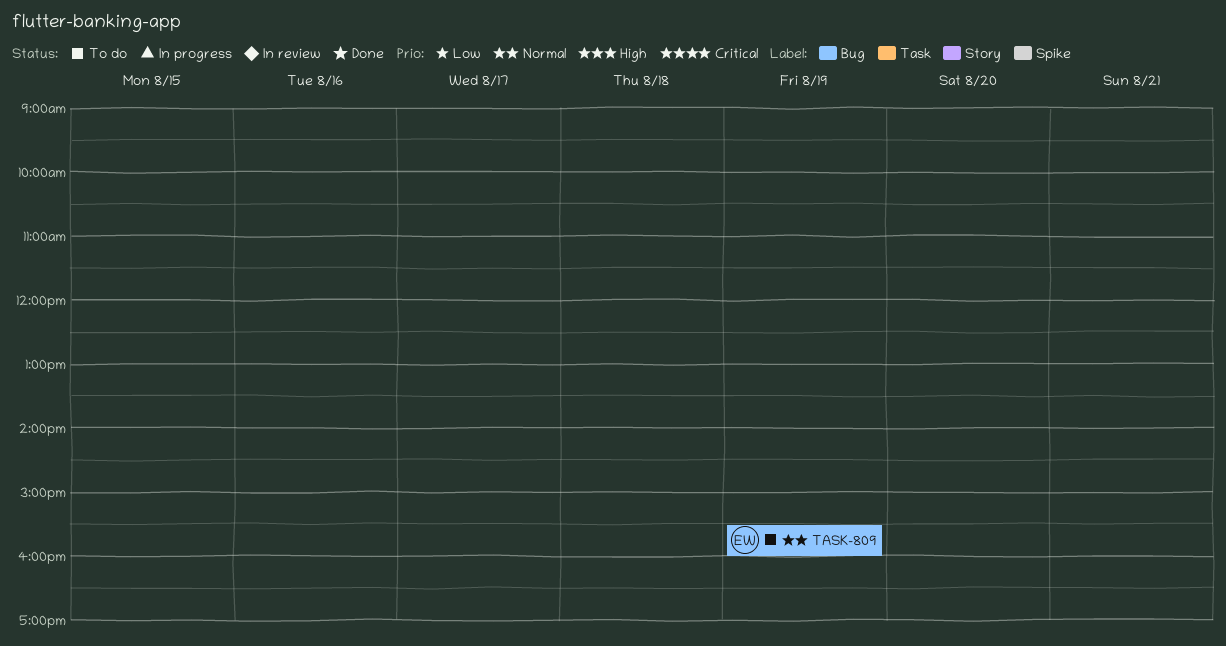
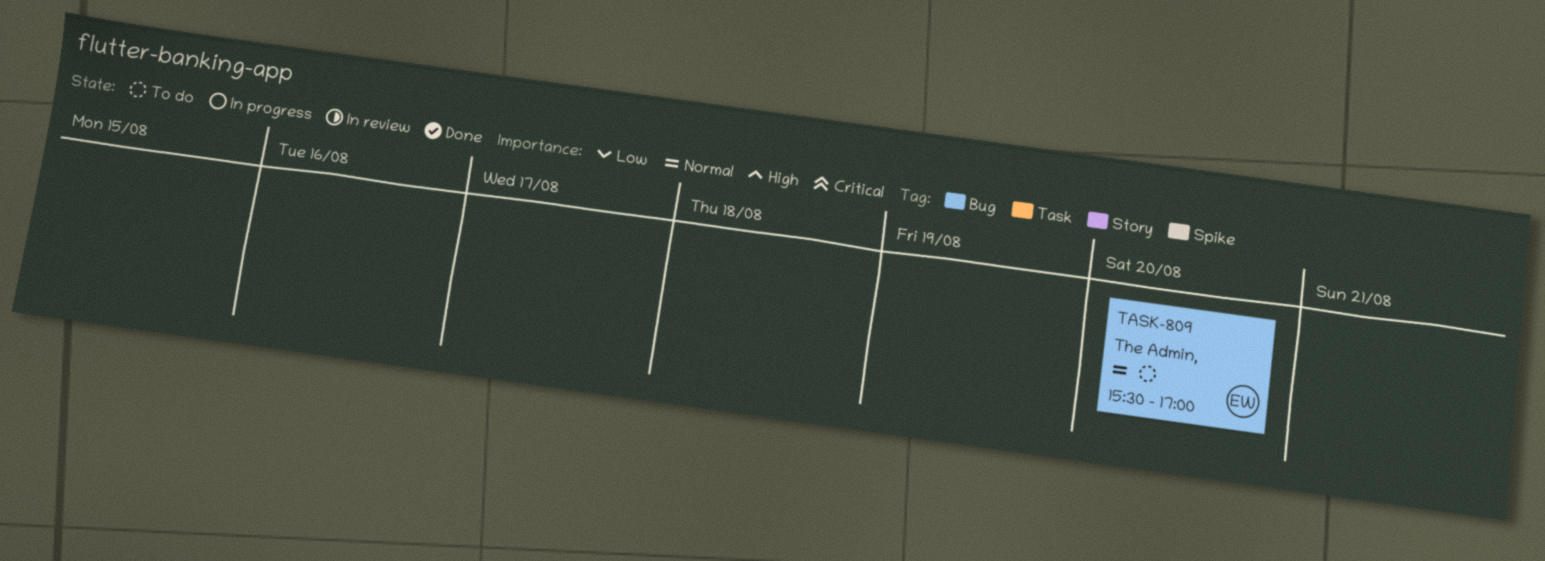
TASK-809, day: Aug 19 -> Aug 20
TASK-809, ends: 16:00 -> 17:00

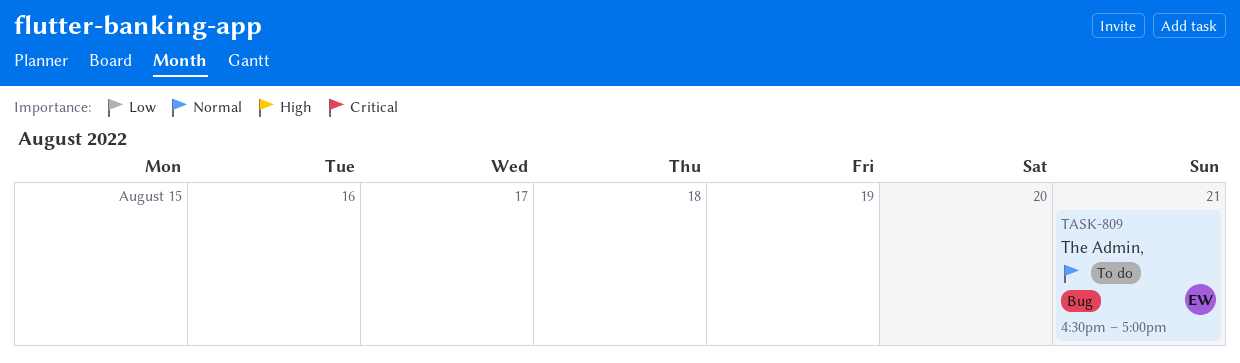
TASK-809, day: Aug 20 -> Aug 21
TASK-809, begins: 15:30 -> 16:30

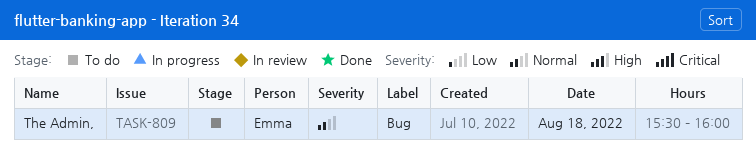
TASK-809, day: Aug 21 -> Aug 18
TASK-809, begins: 16:30 -> 15:30
TASK-809, ends: 17:00 -> 16:00

